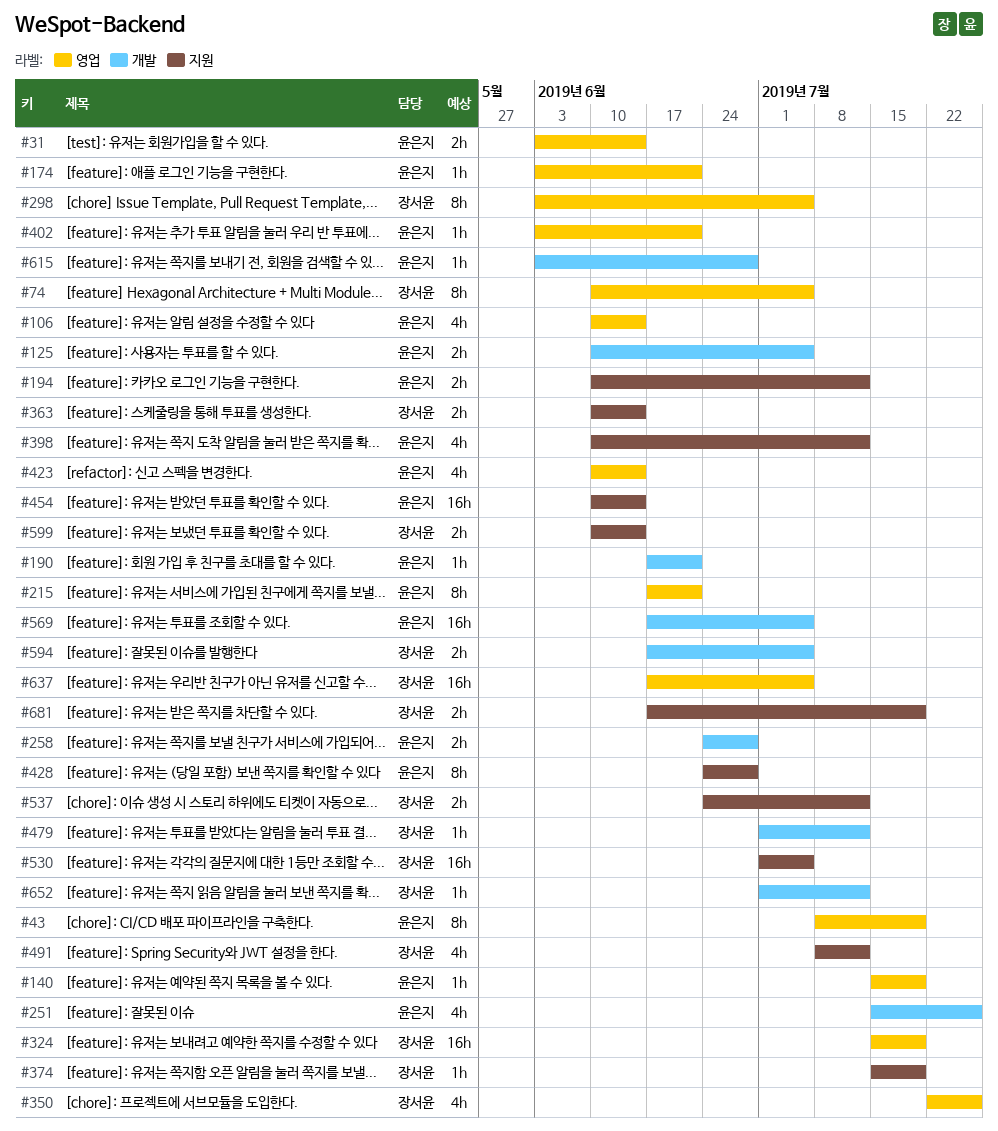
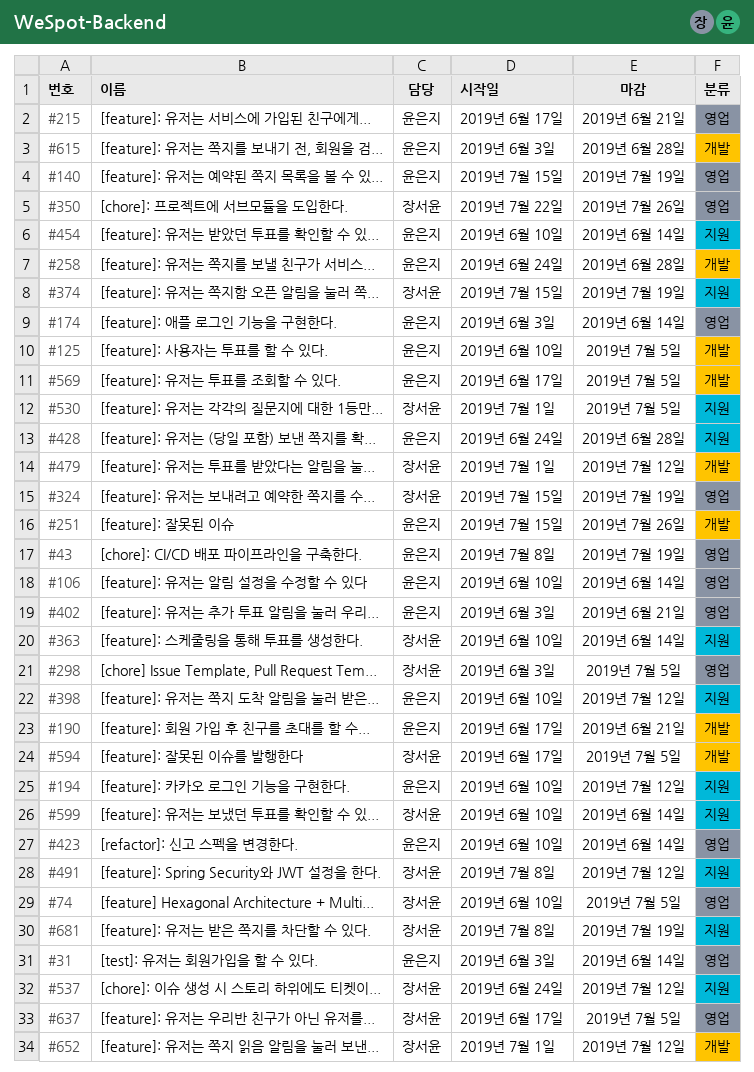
#174, due: Jun 21 -> Jun 14
#681, start: Jun 17 -> Jul 8

